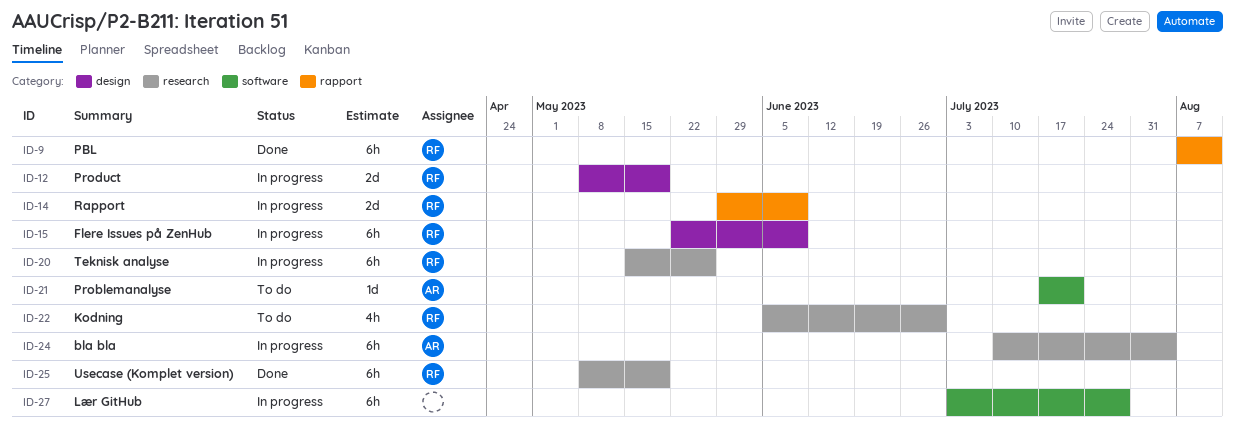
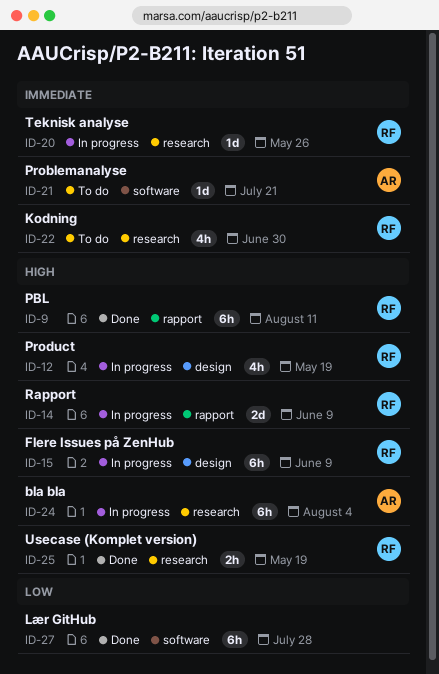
ID-12, estimate: 2d -> 4h
ID-20, estimate: 6h -> 1d
ID-25, estimate: 6h -> 2h
ID-27, status: In progress -> Done

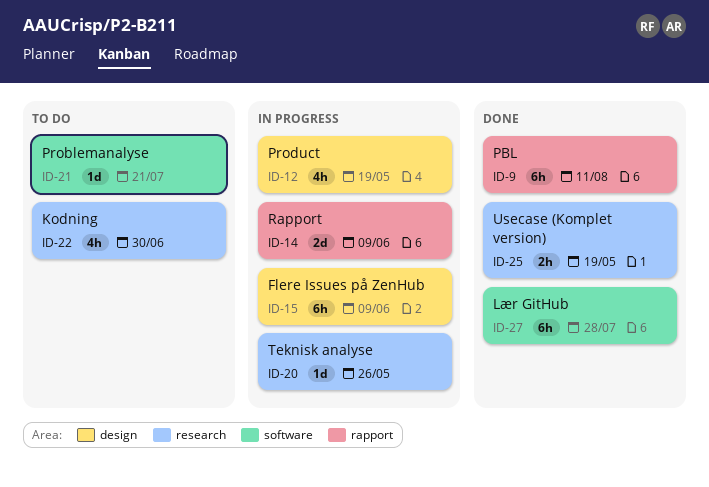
ID-24: present -> none

